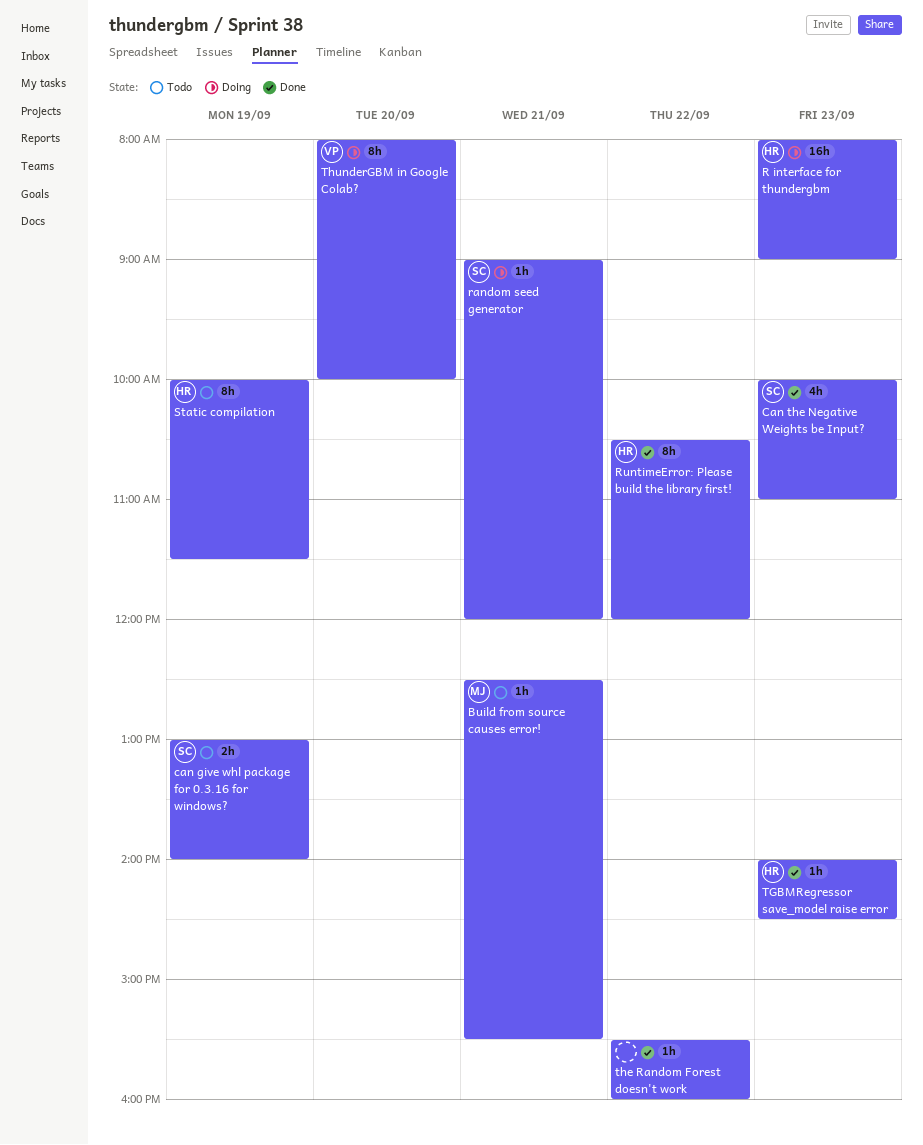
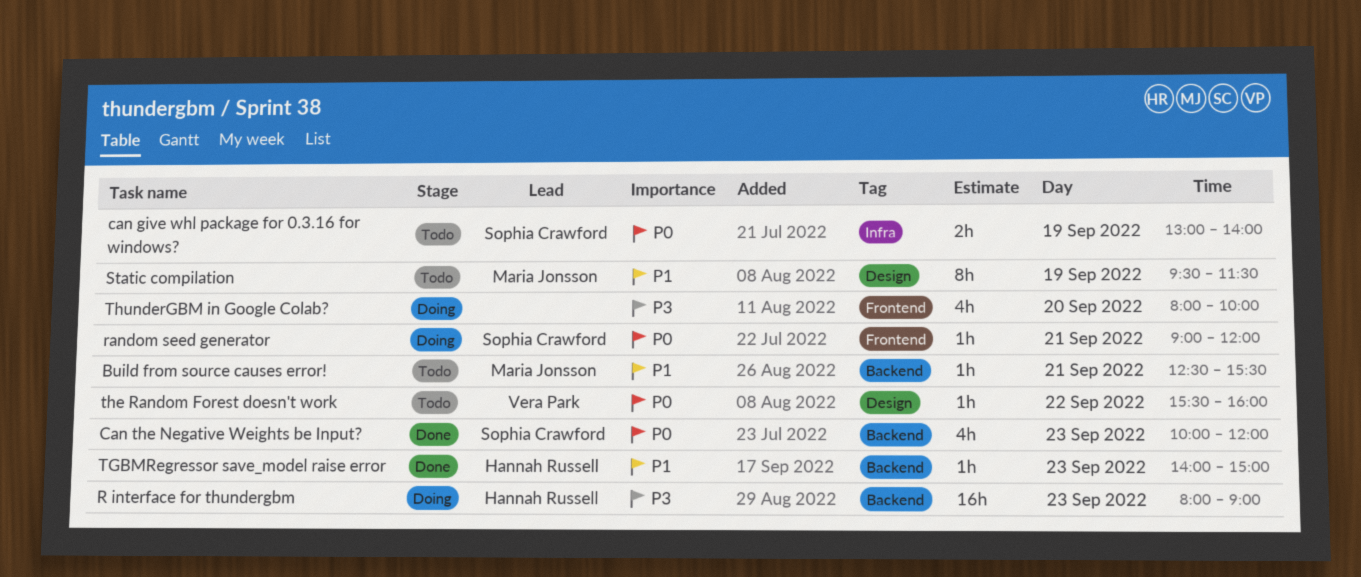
Can the Negative Weights be Input?, ends: 11:00 -> 12:00
RuntimeError: Please build the library first!: present -> none
Static compilation, owner: Hannah Russell -> Maria Jonsson
Static compilation, begins: 10:00 -> 09:30
TGBMRegressor save_model raise error, ends: 14:30 -> 15:00
the Random Forest doesn't work, status: Done -> Todo
the Random Forest doesn't work, owner: none -> Vera Park
ThunderGBM in Google Colab?, owner: Vera Park -> none
ThunderGBM in Google Colab?, estimate: 8h -> 4h

